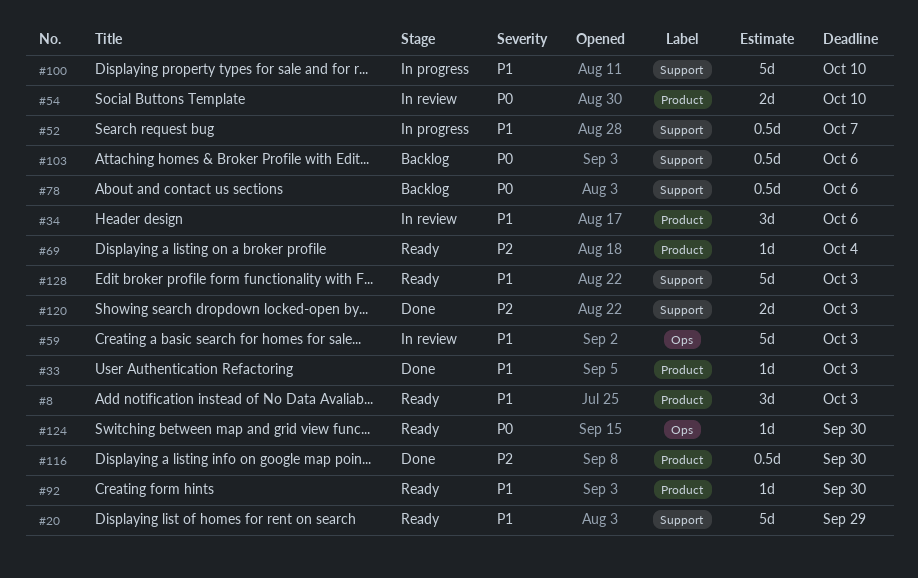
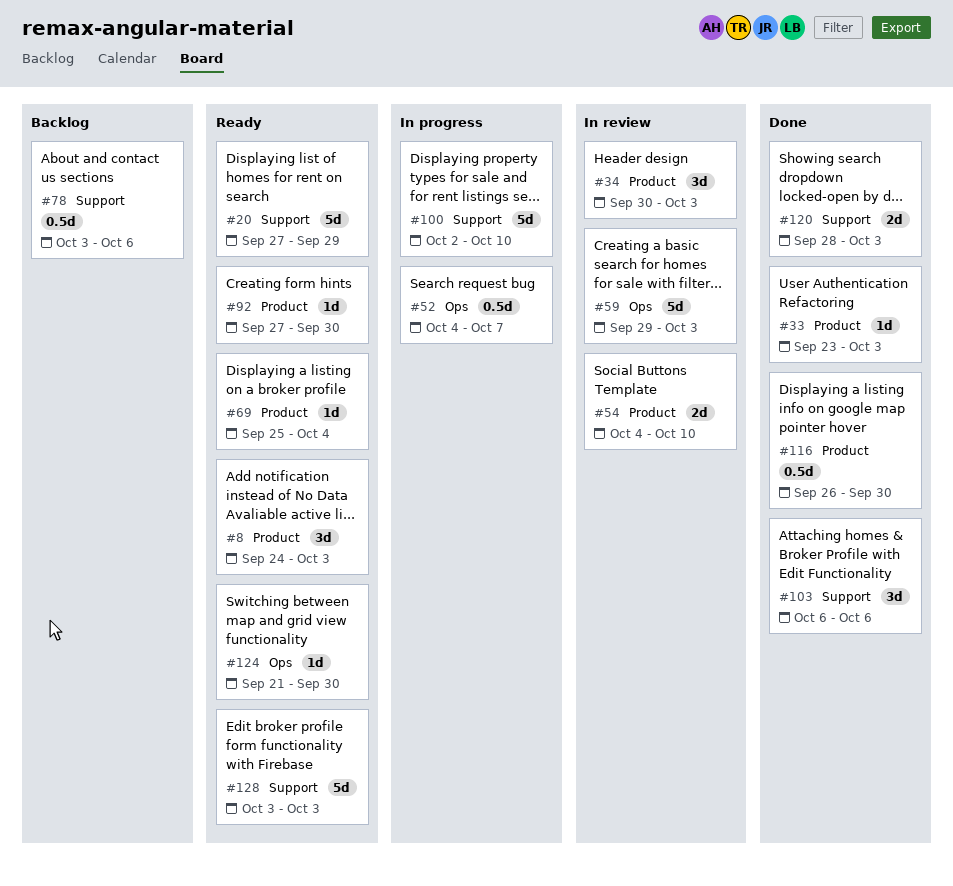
#34, due: Oct 6 -> Oct 3
#52, label: Support -> Ops
#103, status: Backlog -> Done
#103, estimate: 0.5d -> 3d

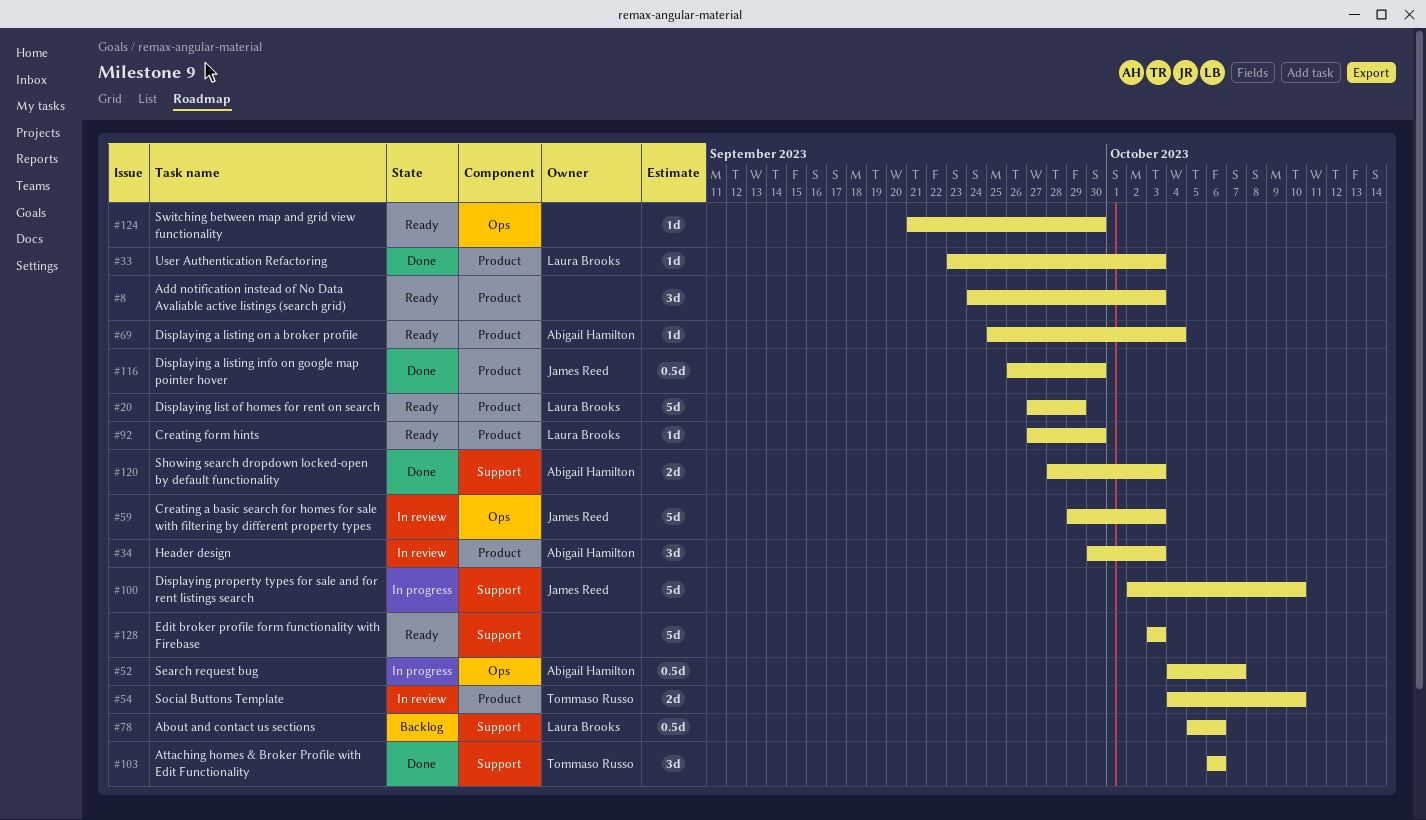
#20, label: Support -> Product
#78, start: Oct 3 -> Oct 5

